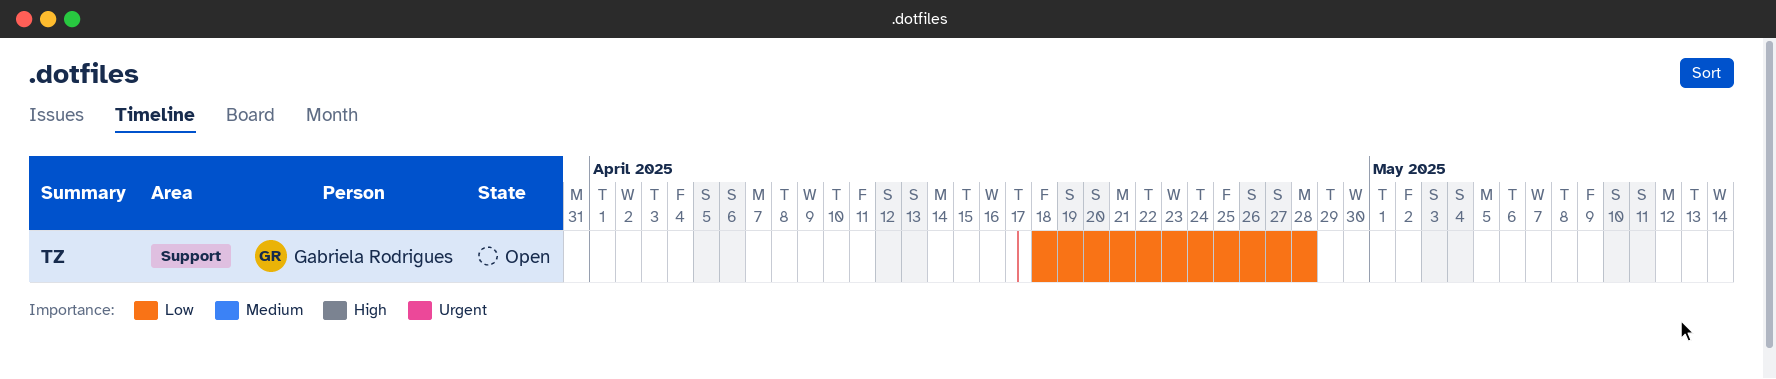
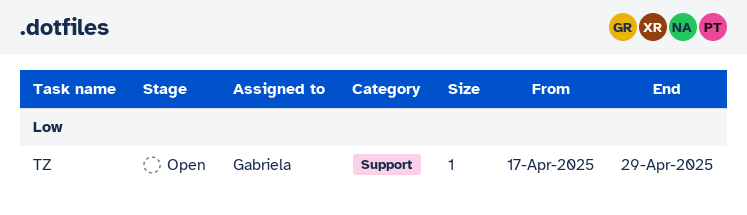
TZ, start: Apr 18 -> Apr 17
TZ, due: Apr 28 -> Apr 29

